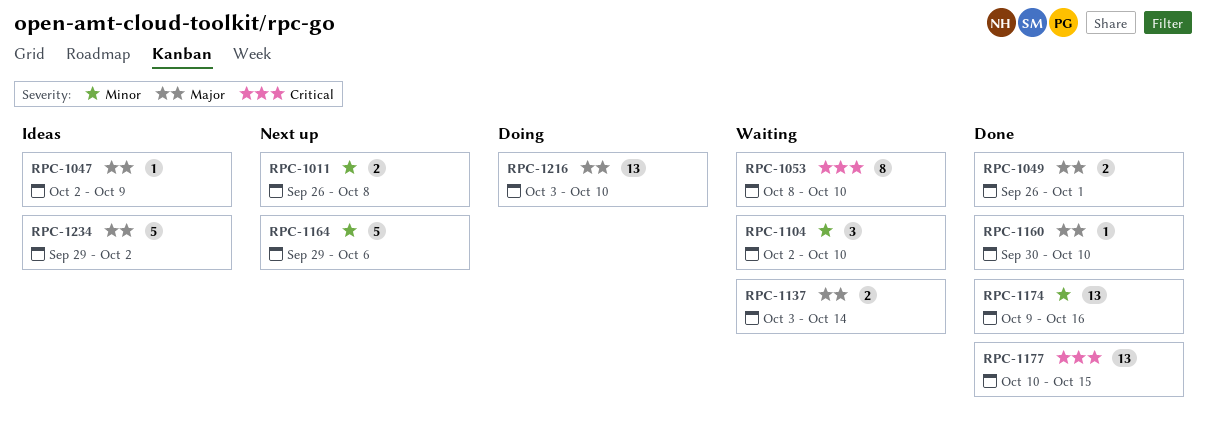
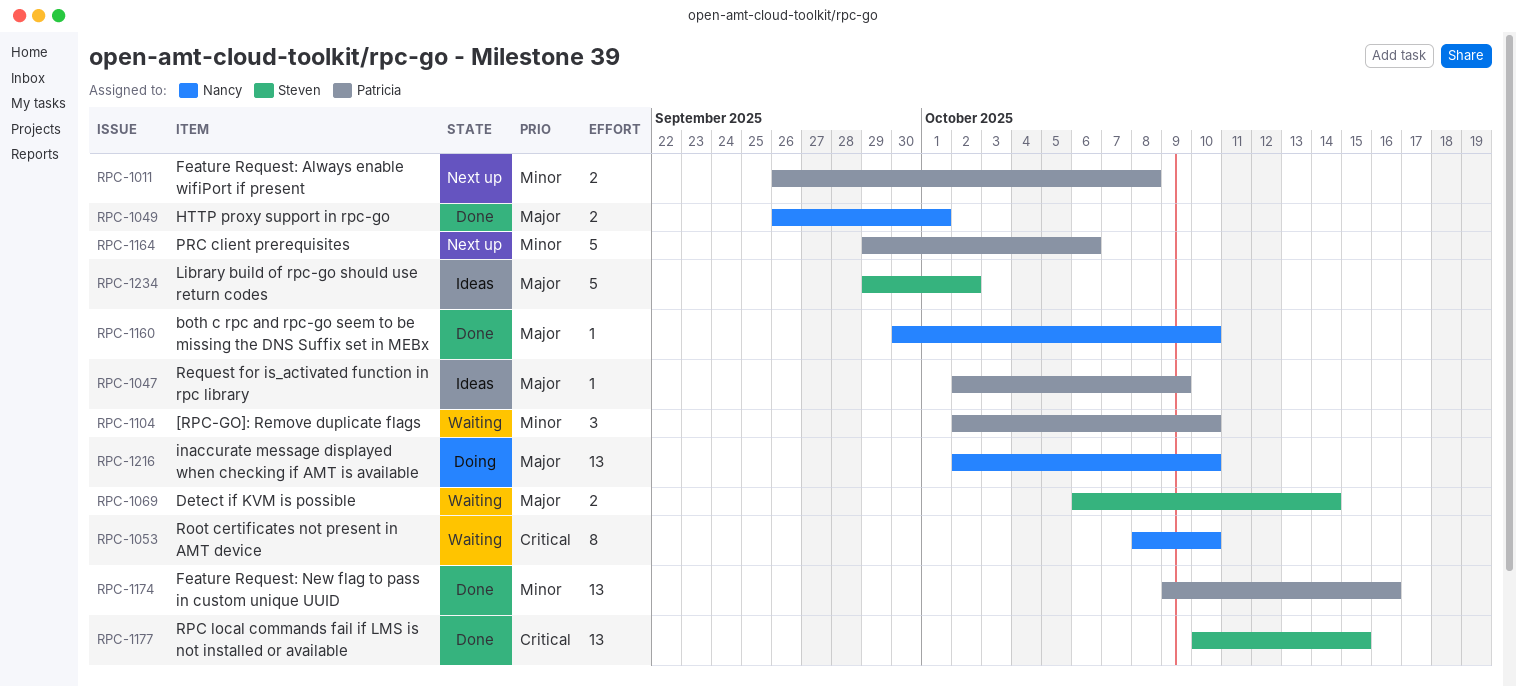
RPC-1069: none -> present
RPC-1137: present -> none
RPC-1216, start: Oct 3 -> Oct 2

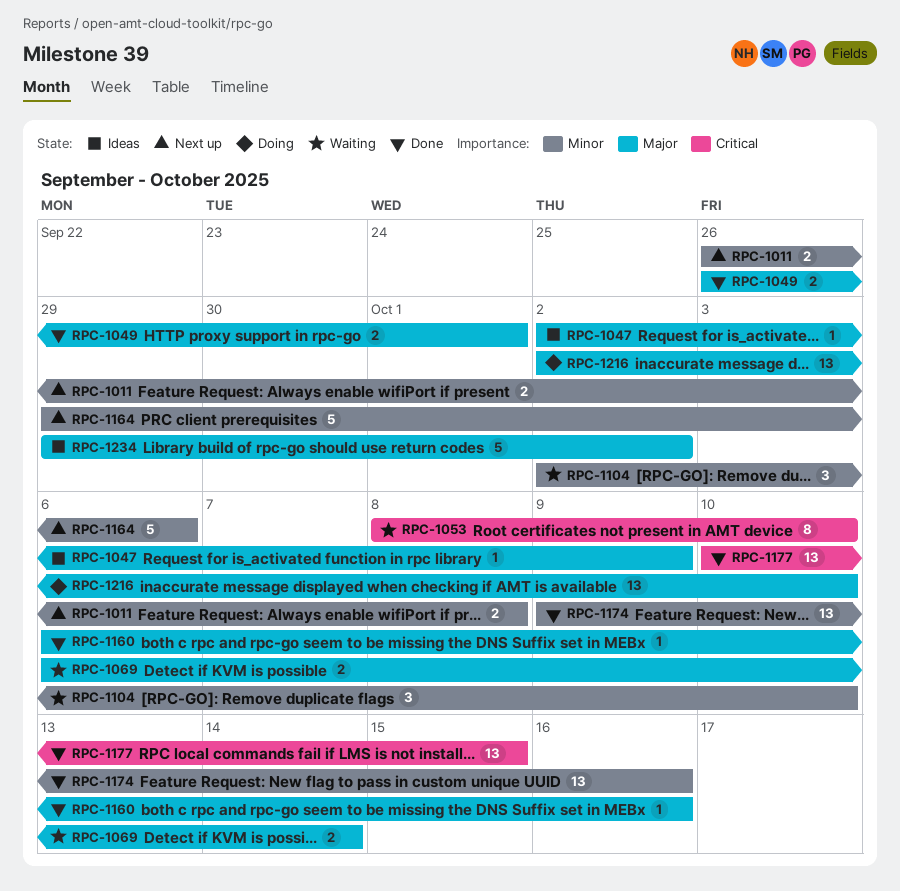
RPC-1160, start: Sep 30 -> Oct 6
RPC-1160, due: Oct 10 -> Oct 16

